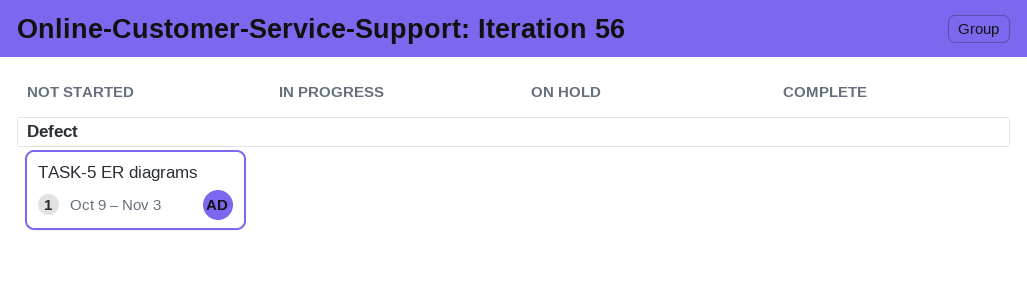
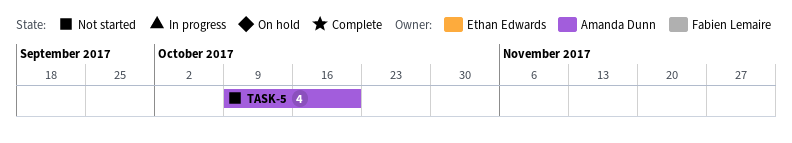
TASK-5, estimate: 1 -> 4
TASK-5, due: Nov 3 -> Oct 20

